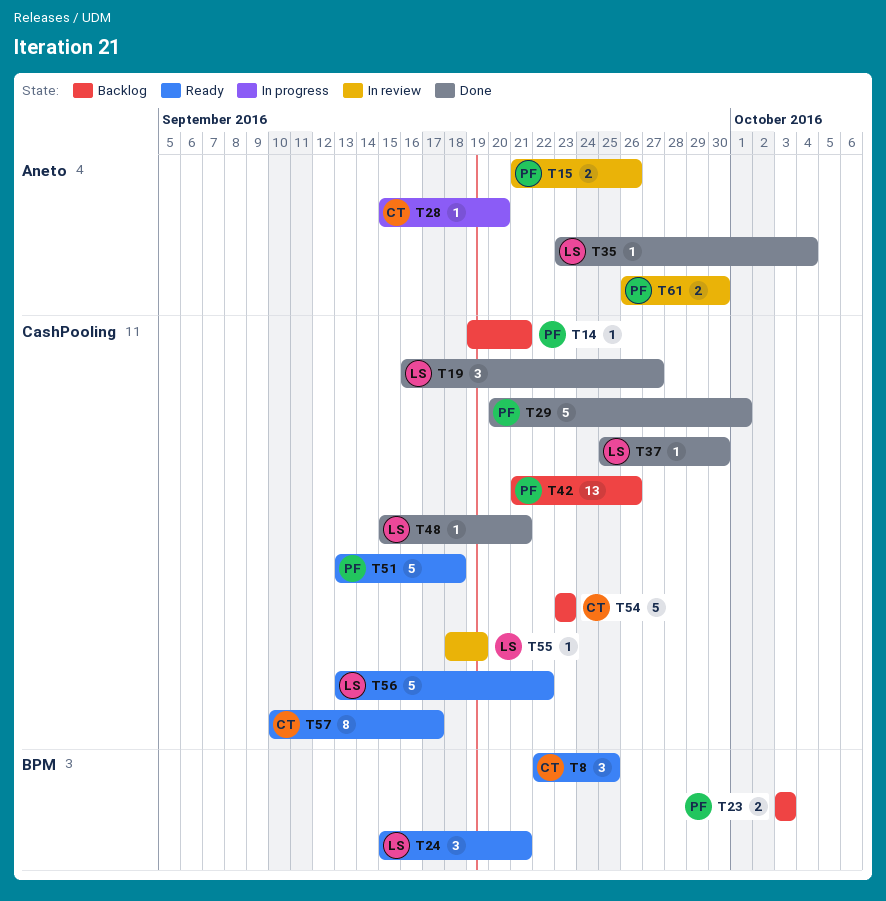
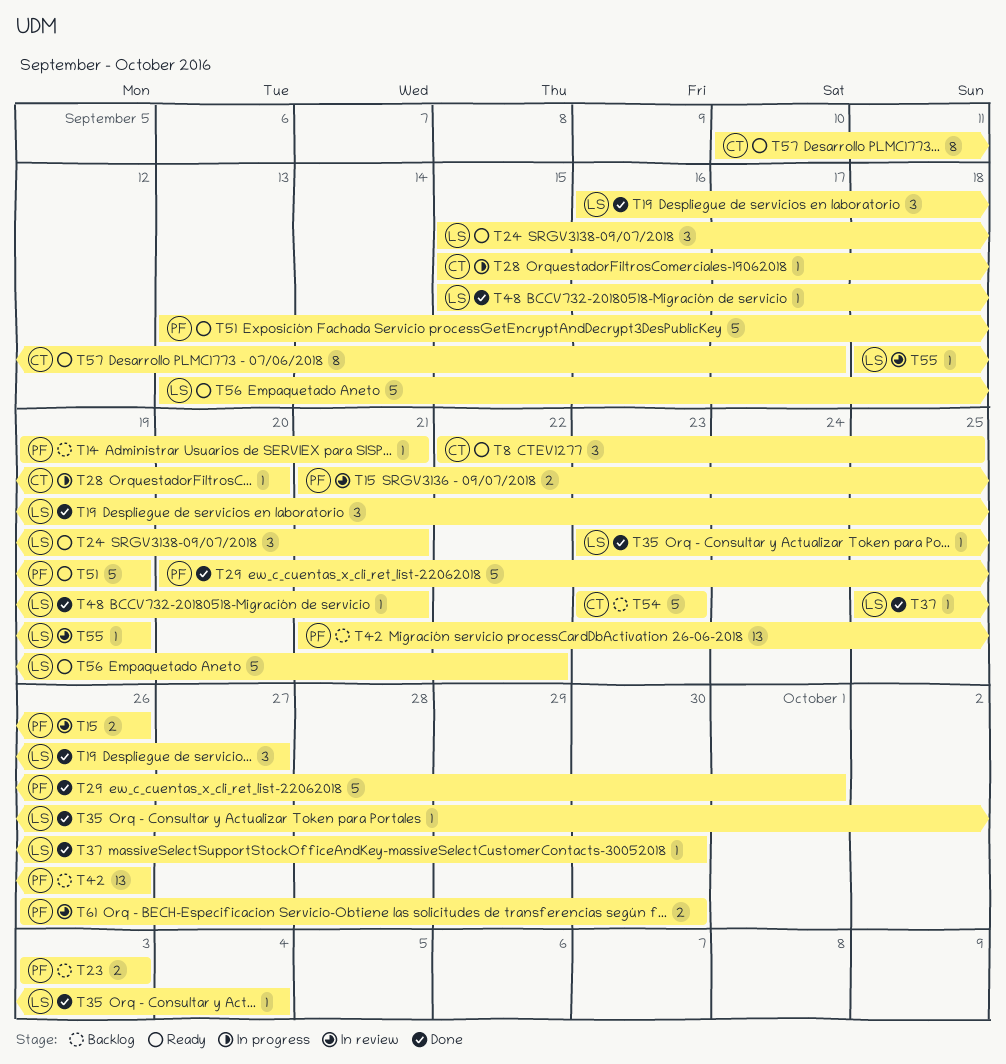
T51, due: Sep 18 -> Sep 19

